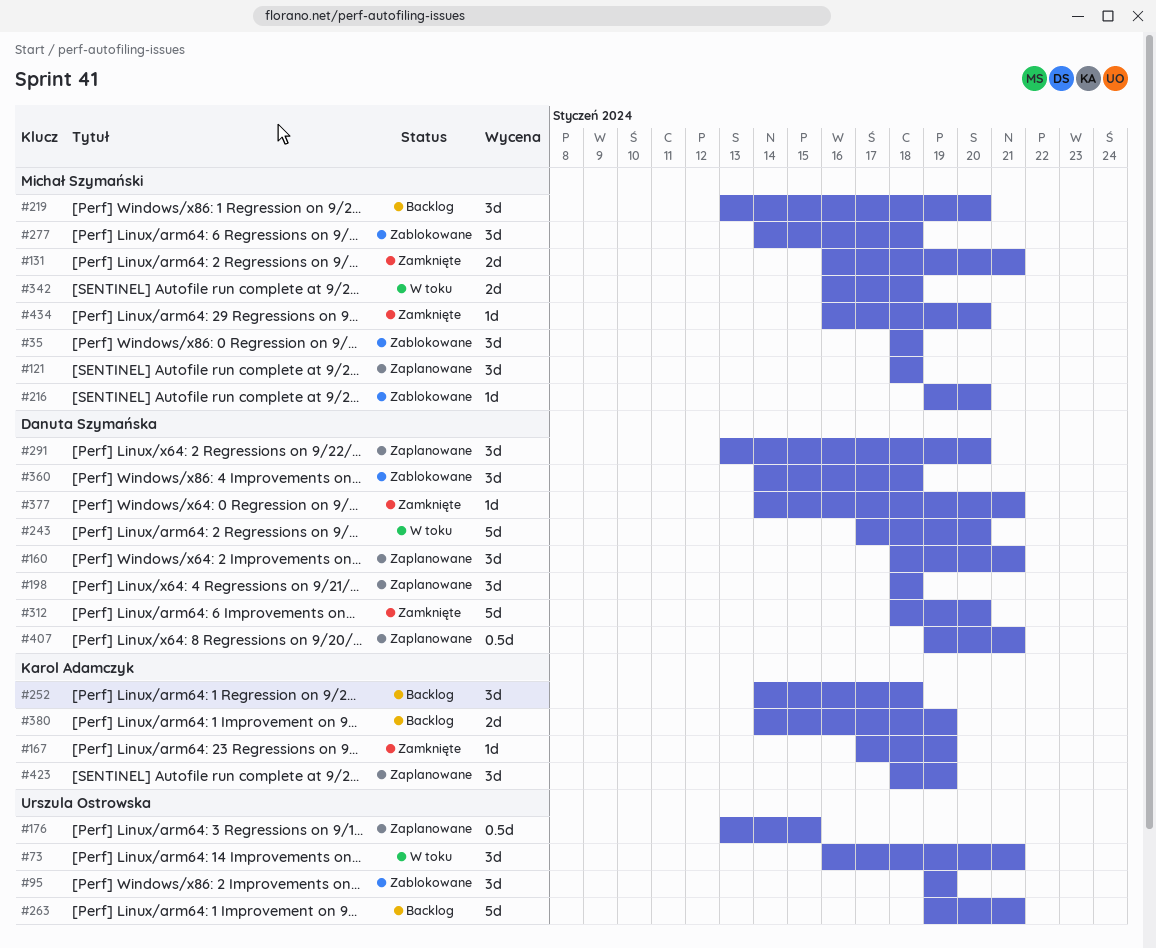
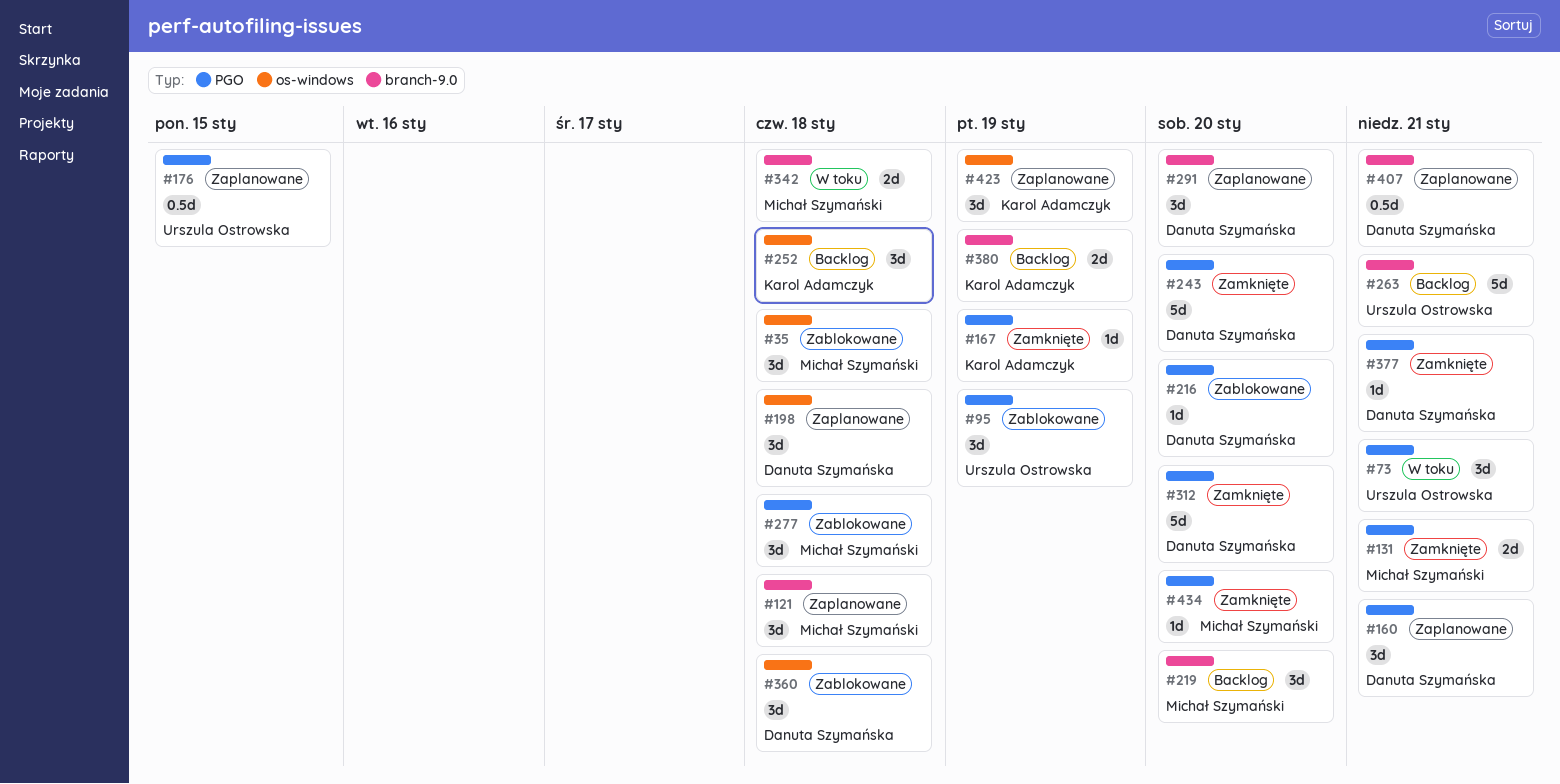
#216, owner: Michał Szymański -> Danuta Szymańska
#243, status: W toku -> Zamknięte

